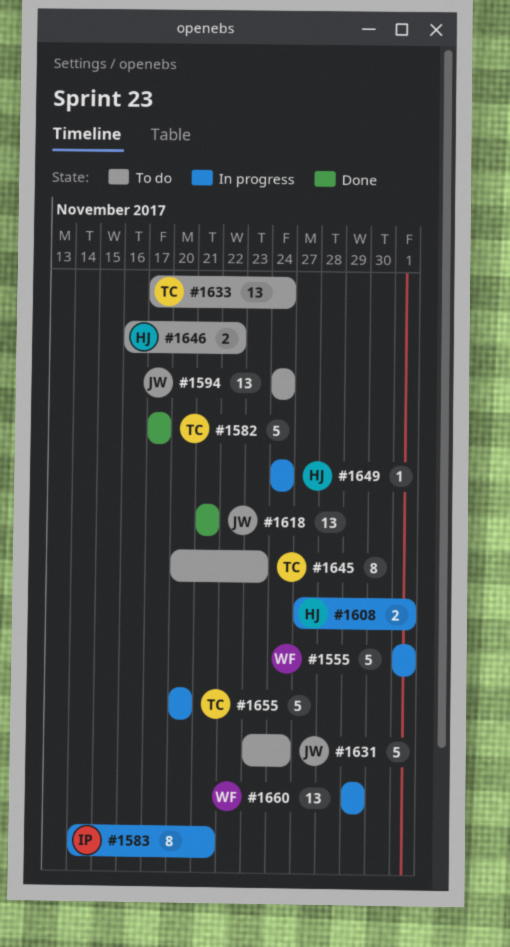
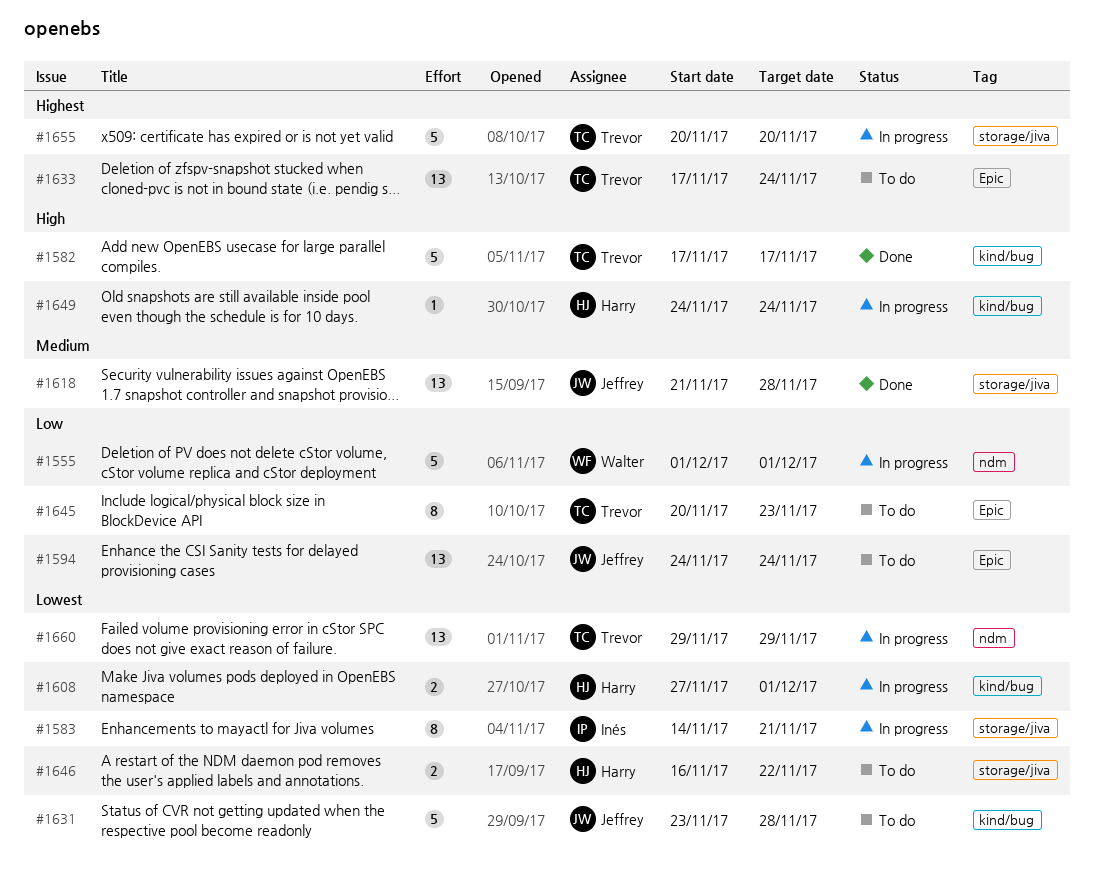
#1618, due: Nov 21 -> Nov 28
#1631, due: Nov 24 -> Nov 28
#1660, owner: Walter -> Trevor

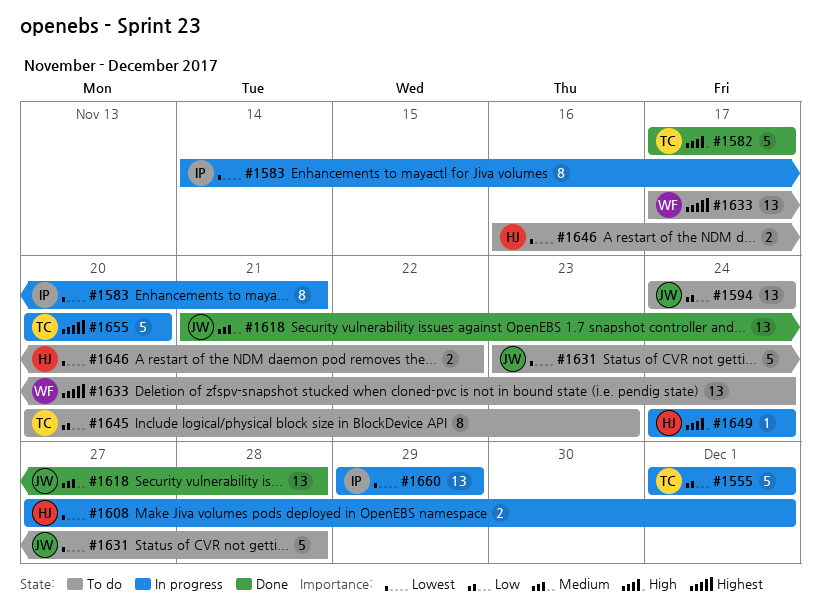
#1555, owner: Walter -> Trevor
#1633, owner: Trevor -> Walter
#1660, owner: Trevor -> Inés

